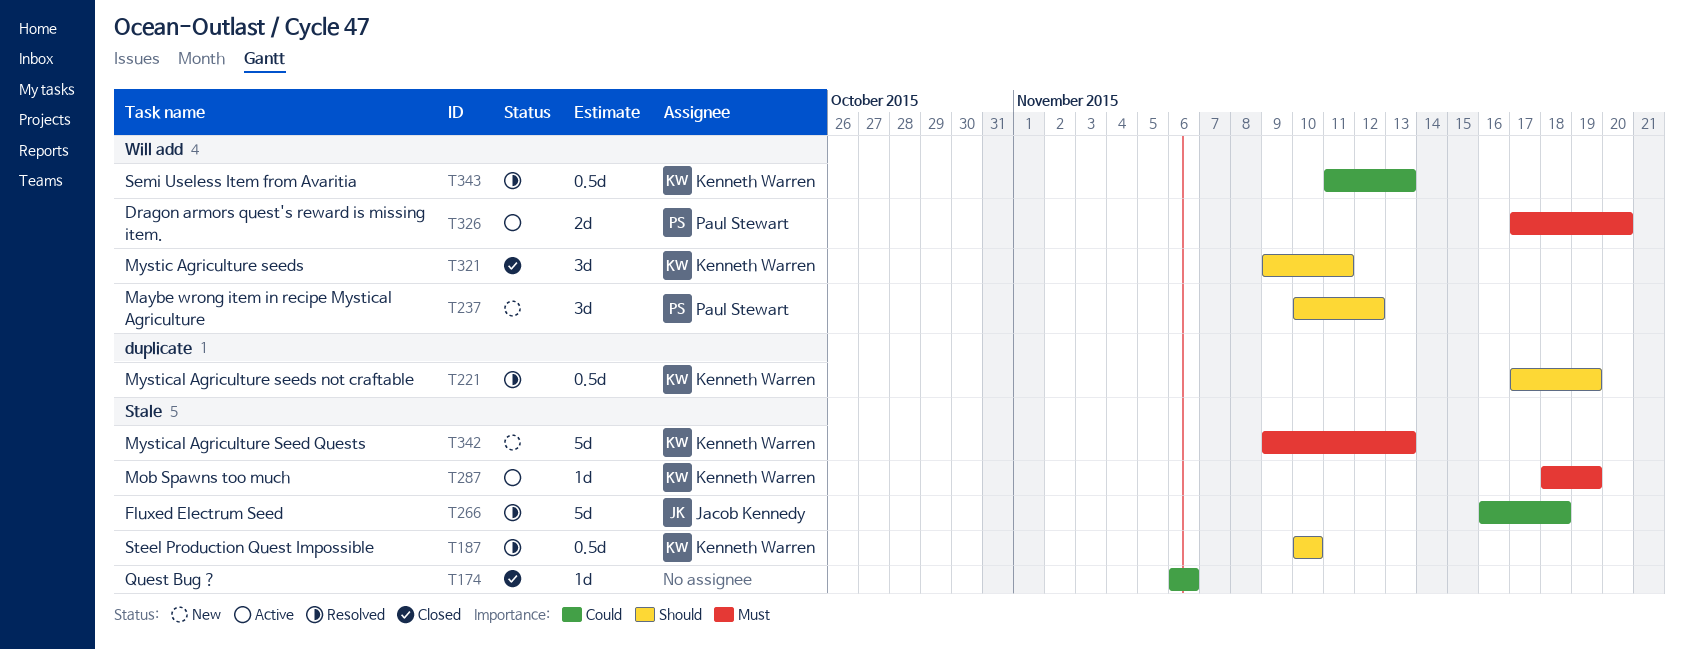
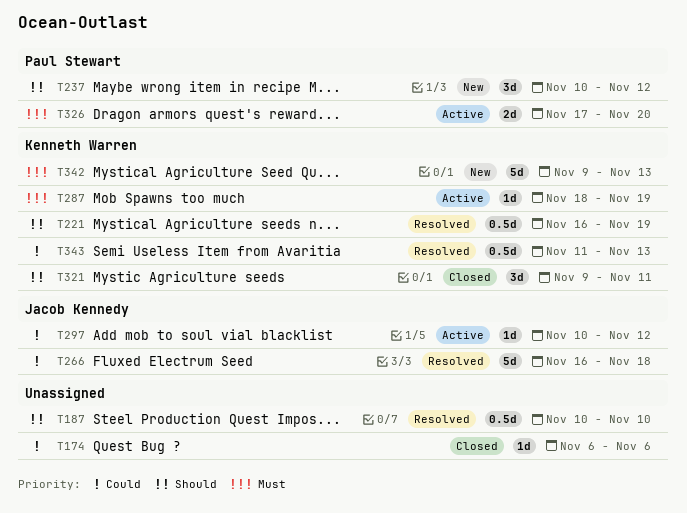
T187, owner: Kenneth Warren -> none
T221, start: Nov 17 -> Nov 16
T297: none -> present

